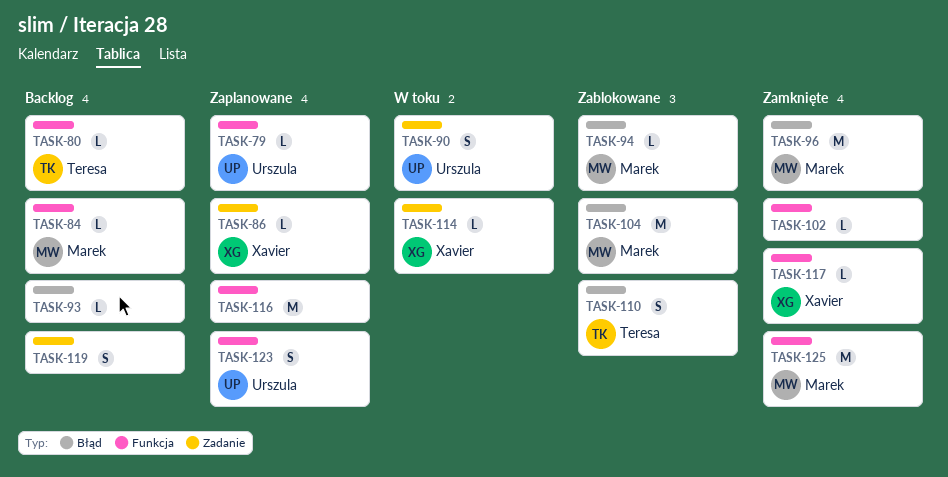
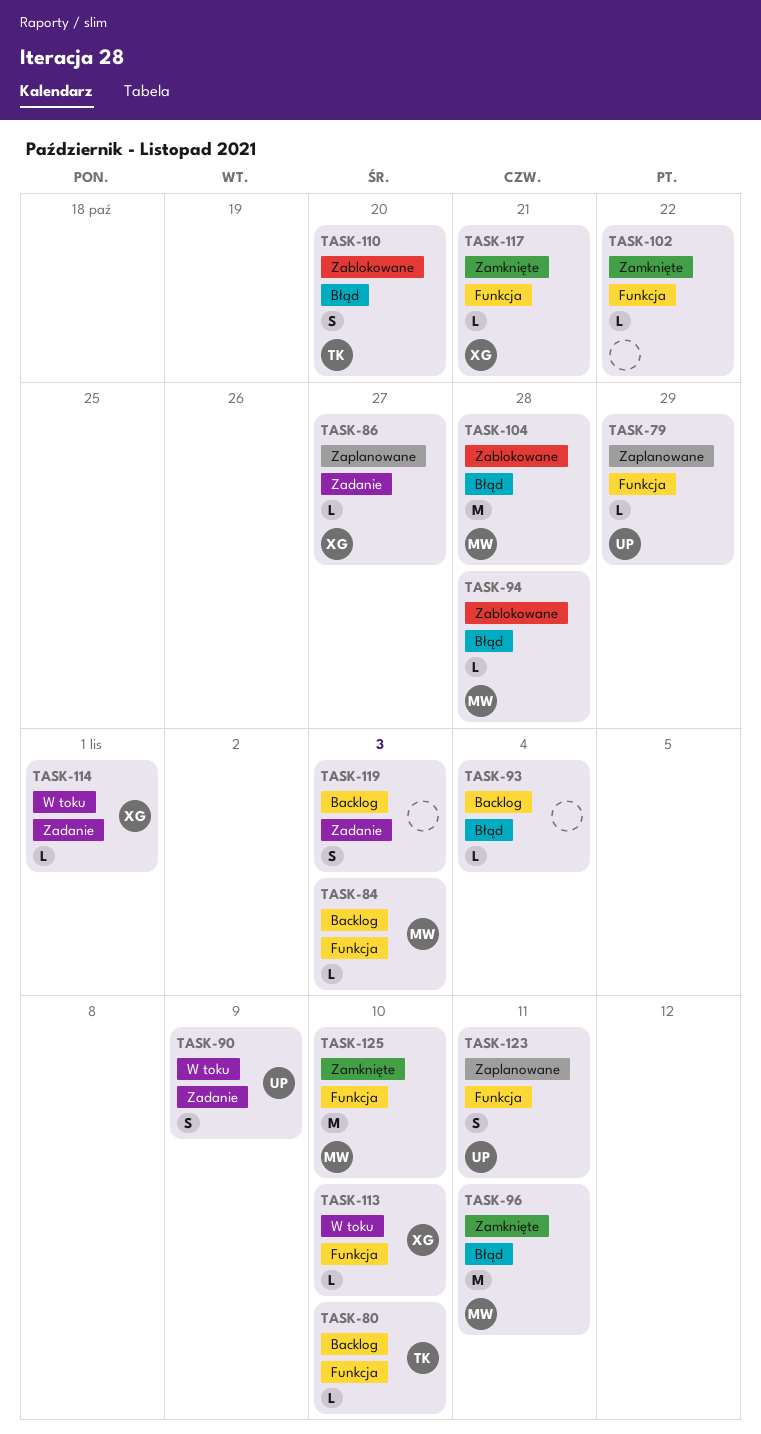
TASK-113: none -> present
TASK-116: present -> none

